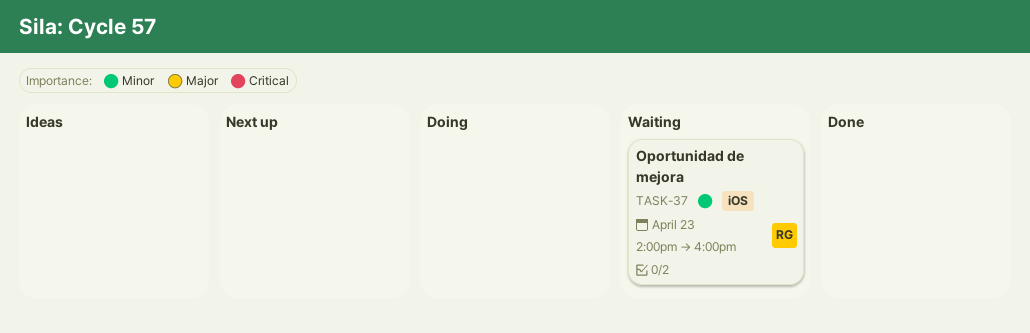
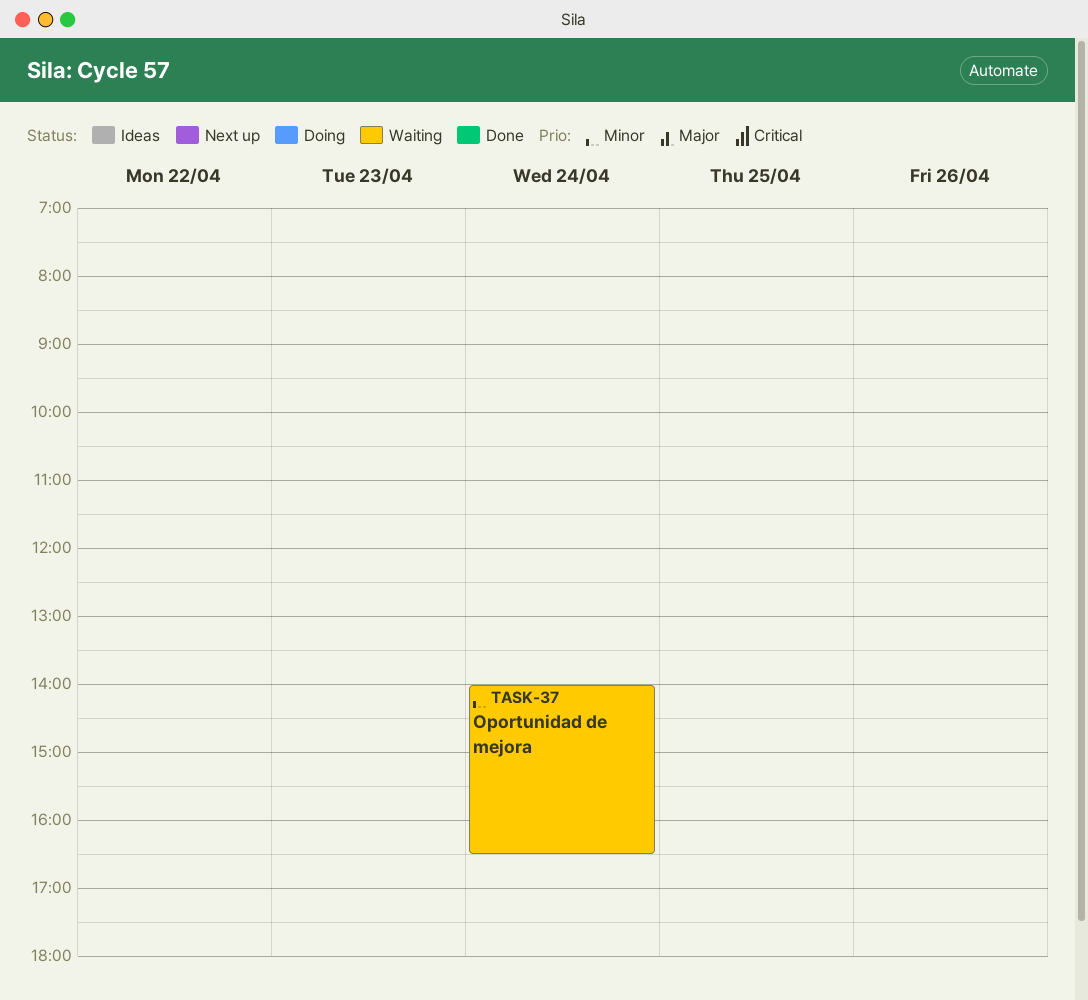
TASK-37, day: Apr 23 -> Apr 24
TASK-37, ends: 16:00 -> 16:30

